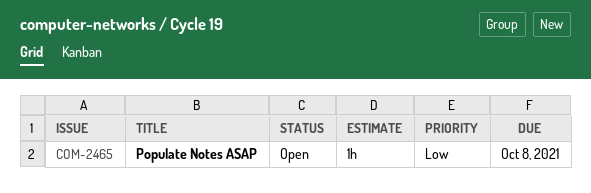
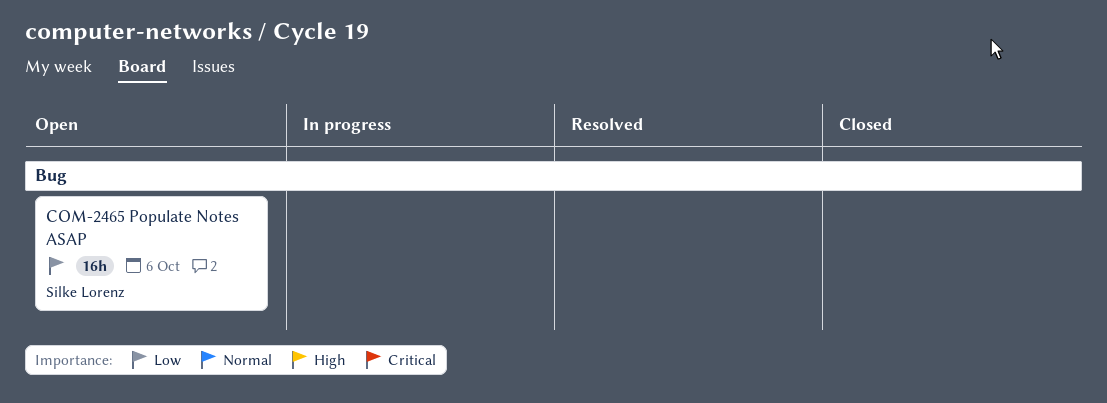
COM-2465, estimate: 1h -> 16h
COM-2465, due: Oct 8 -> Oct 6

